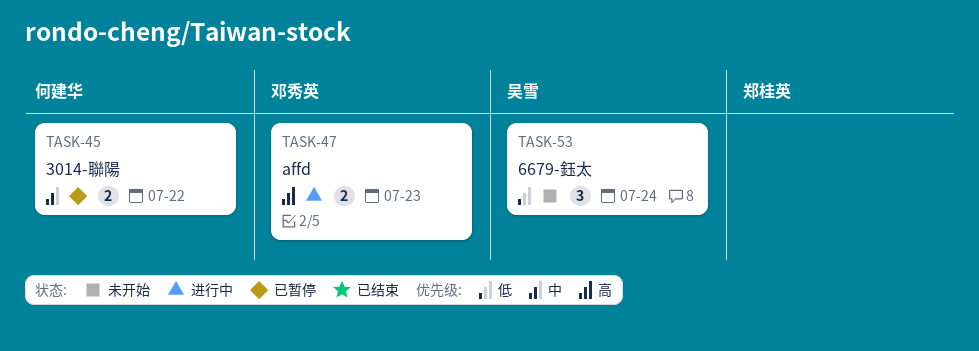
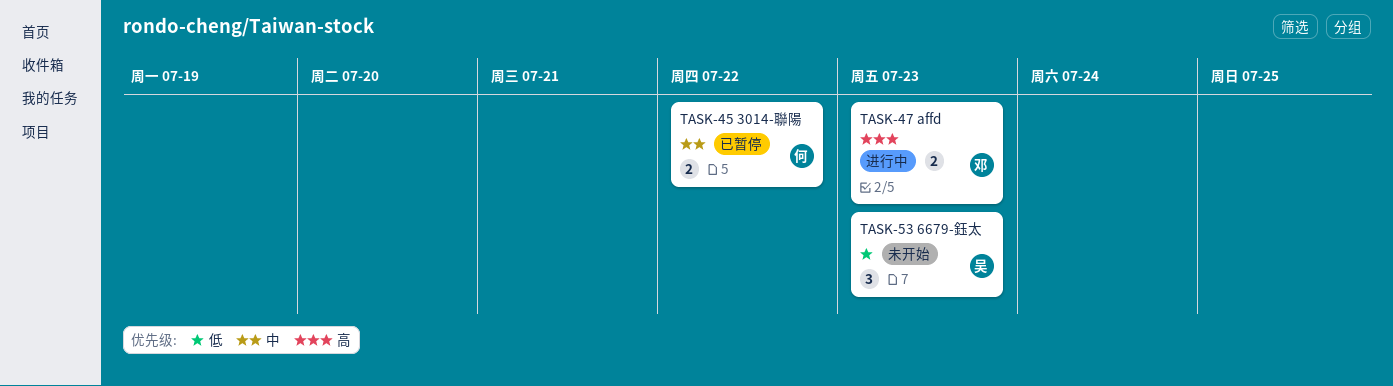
TASK-53, due: Jul 24 -> Jul 23

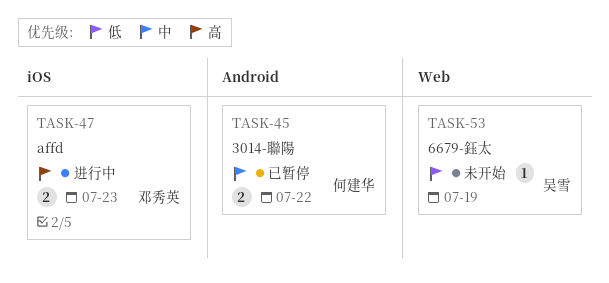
TASK-53, estimate: 3 -> 1
TASK-53, due: Jul 23 -> Jul 19

